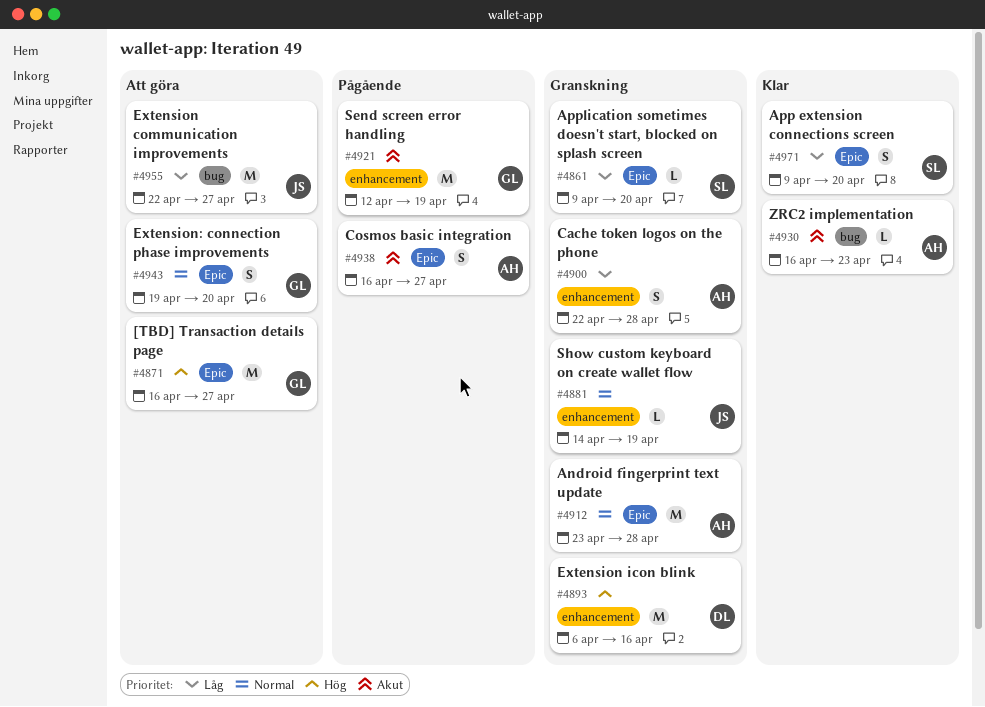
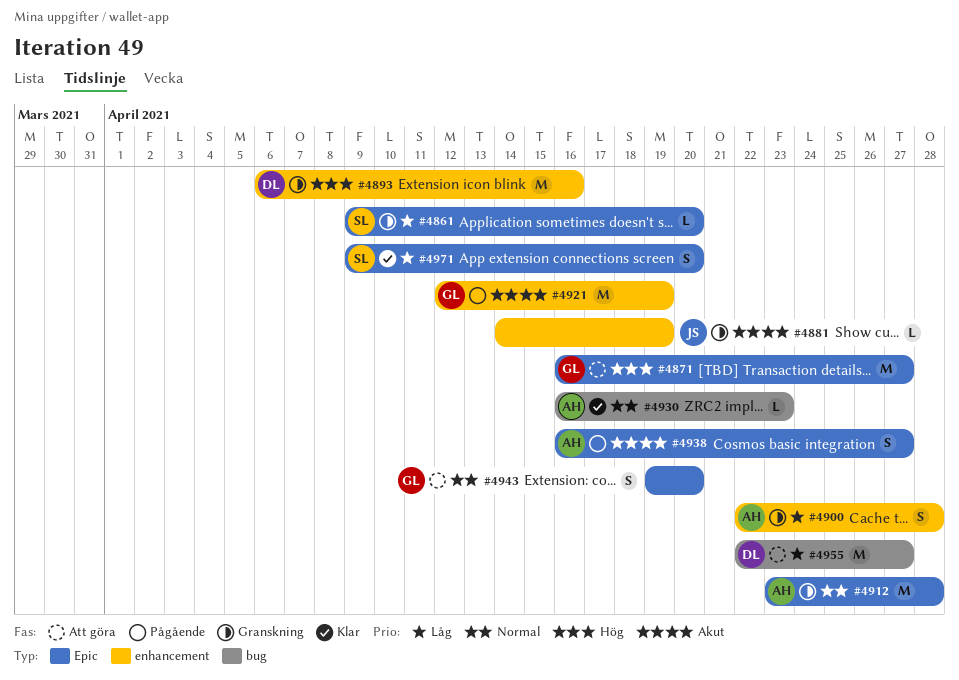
#4881, priority: Normal -> Akut
#4930, priority: Akut -> Normal
#4955, owner: JS -> DL

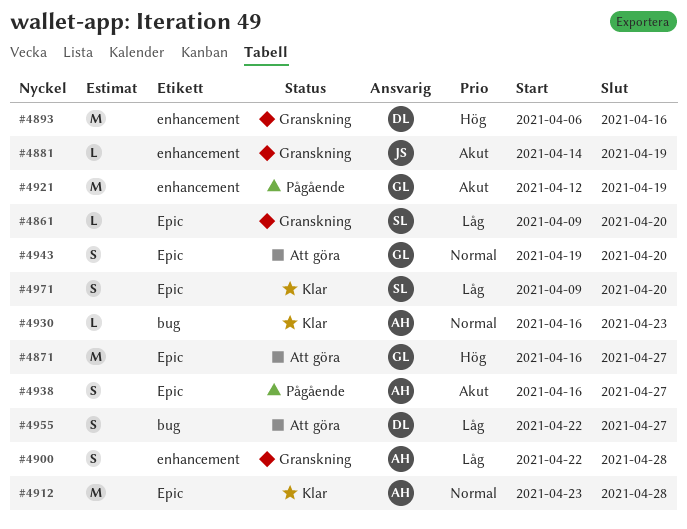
#4912, status: Granskning -> Klar
#4955, estimate: M -> S

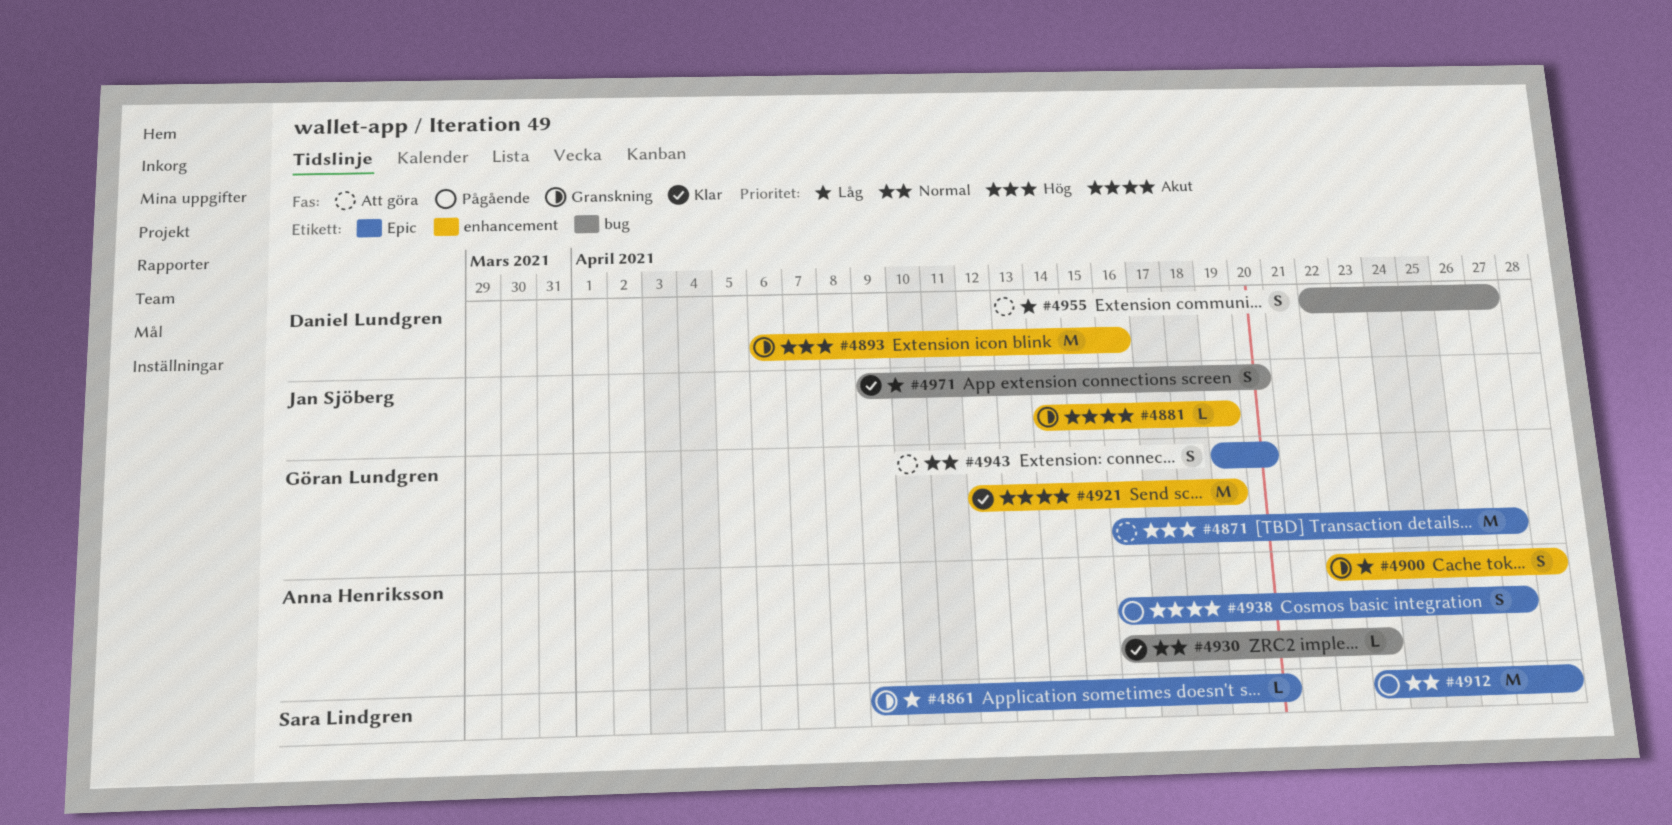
#4912, status: Klar -> Pågående
#4912, owner: Anna Henriksson -> Sara Lindgren
#4921, status: Pågående -> Klar
#4971, owner: Sara Lindgren -> Jan Sjöberg
#4971, label: Epic -> bug

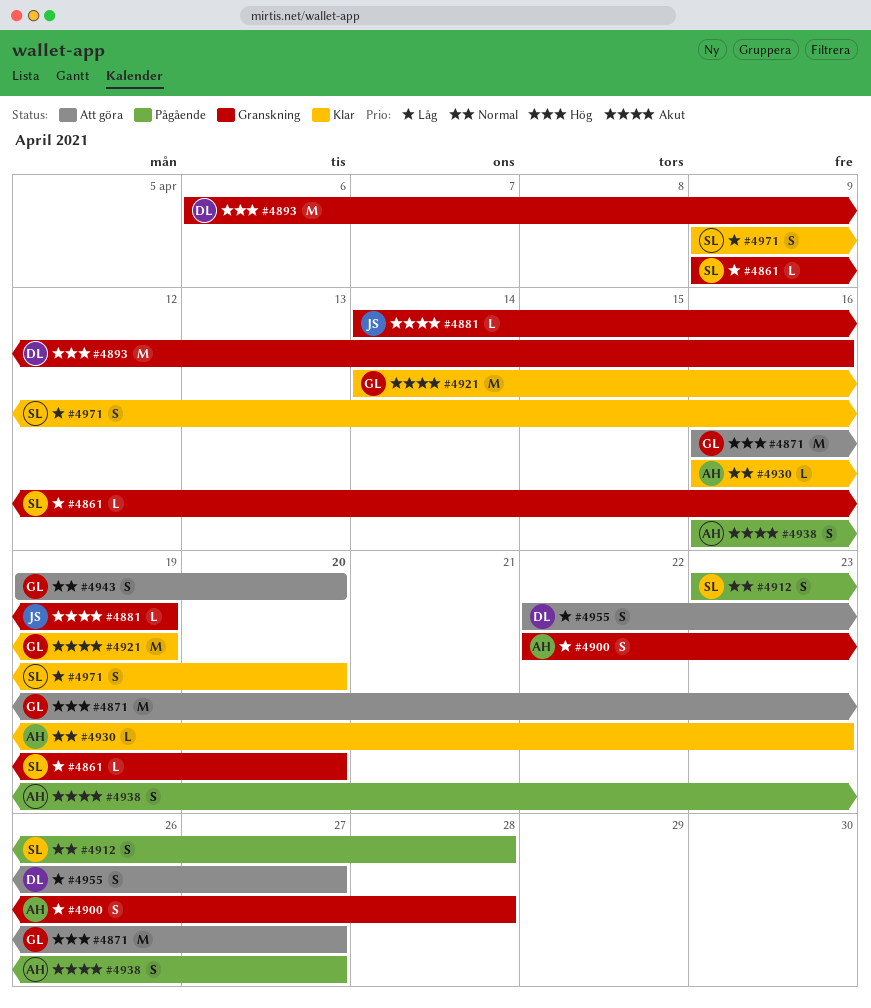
#4912, estimate: M -> S
#4921, start: Apr 12 -> Apr 14
#4971, owner: Jan Sjöberg -> Sara Lindgren

